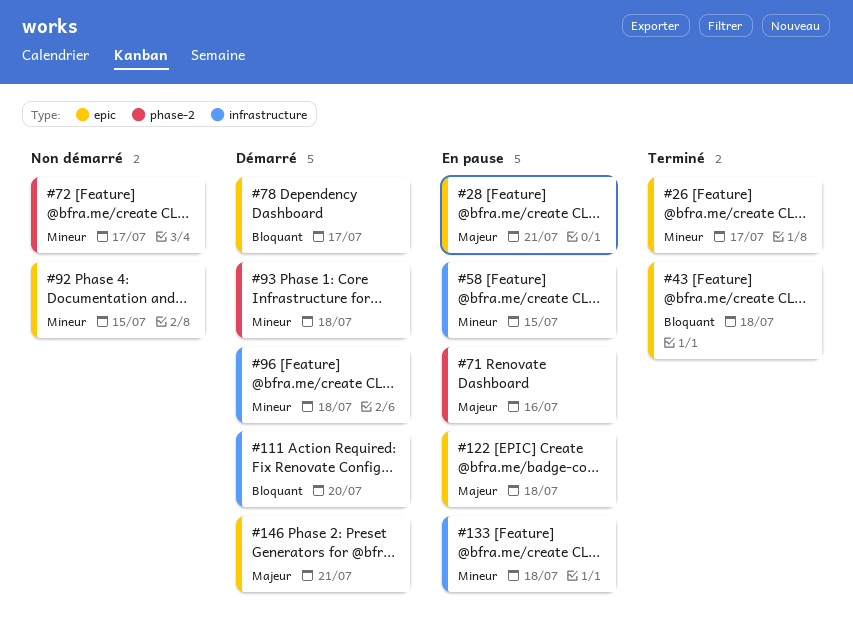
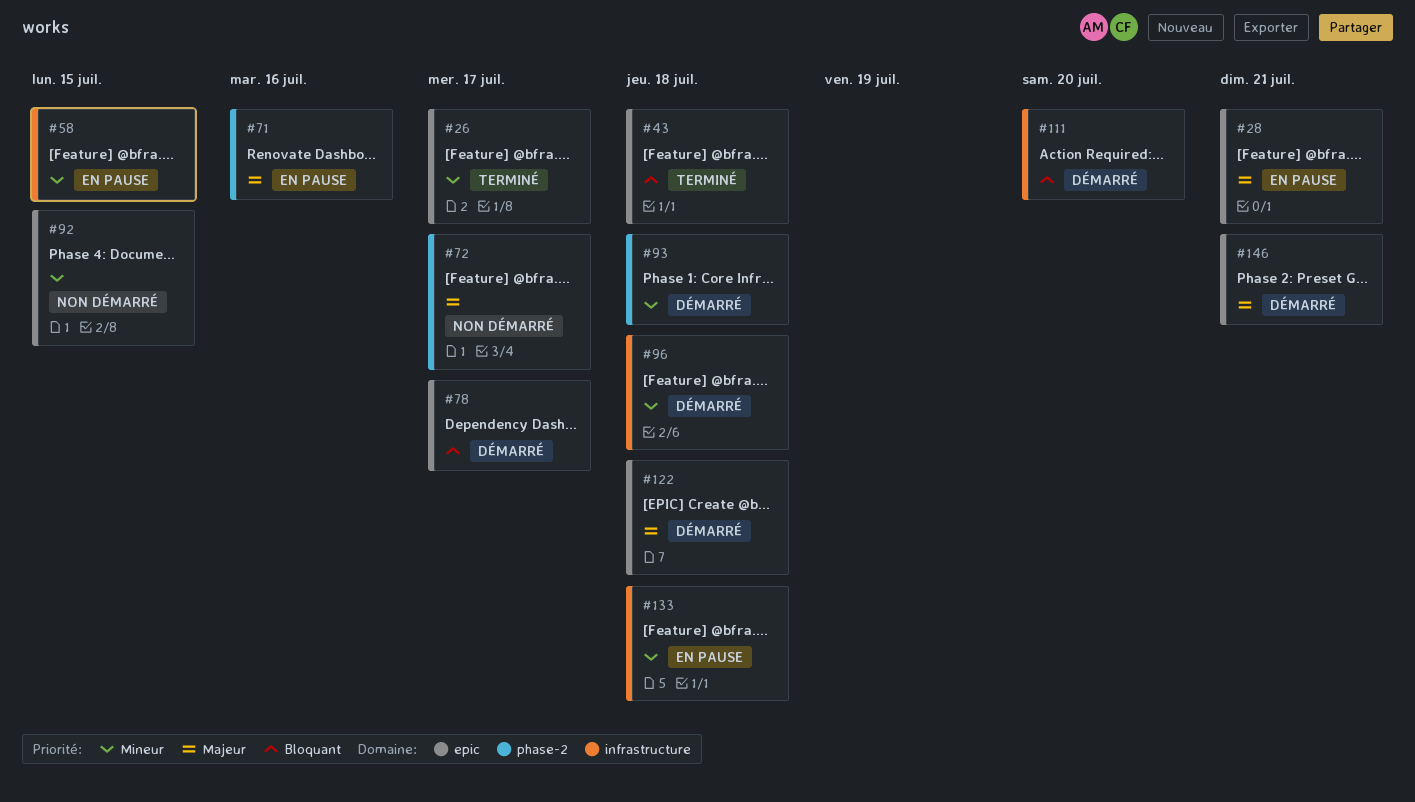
#72, priority: Mineur -> Majeur
#122, status: En pause -> Démarré

